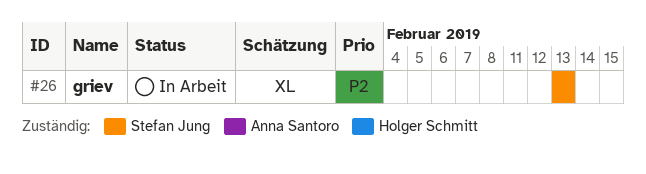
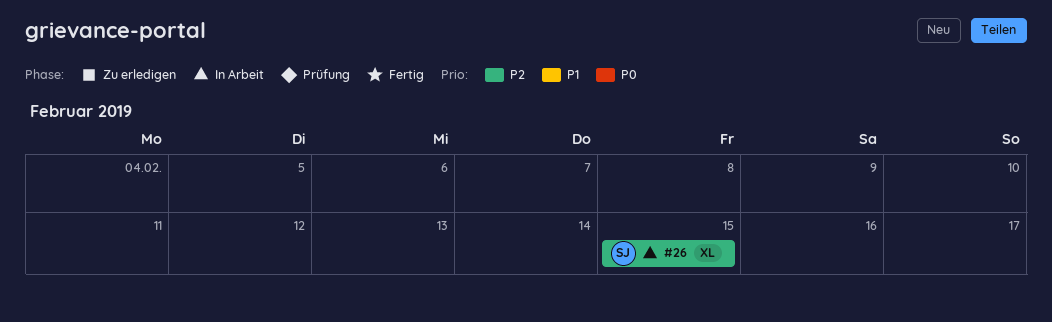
#26, start: Feb 13 -> Feb 15
#26, due: Feb 13 -> Feb 15

